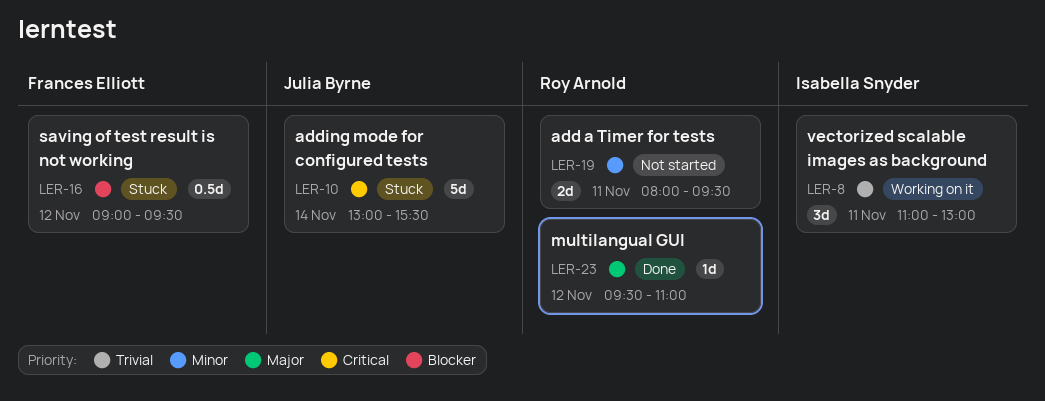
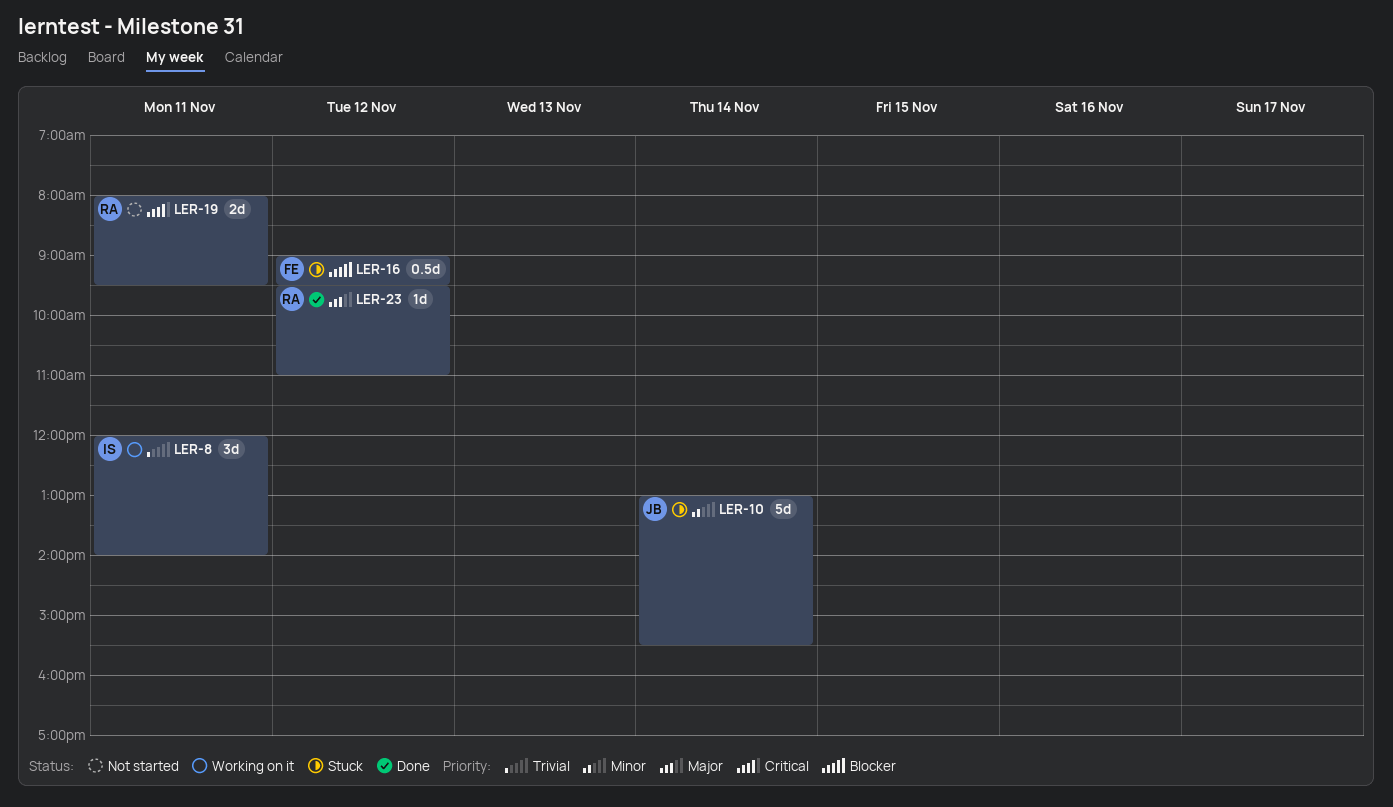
LER-8, begins: 11:00 -> 12:00
LER-8, ends: 13:00 -> 14:00
LER-10, priority: Critical -> Minor
LER-19, priority: Minor -> Critical

